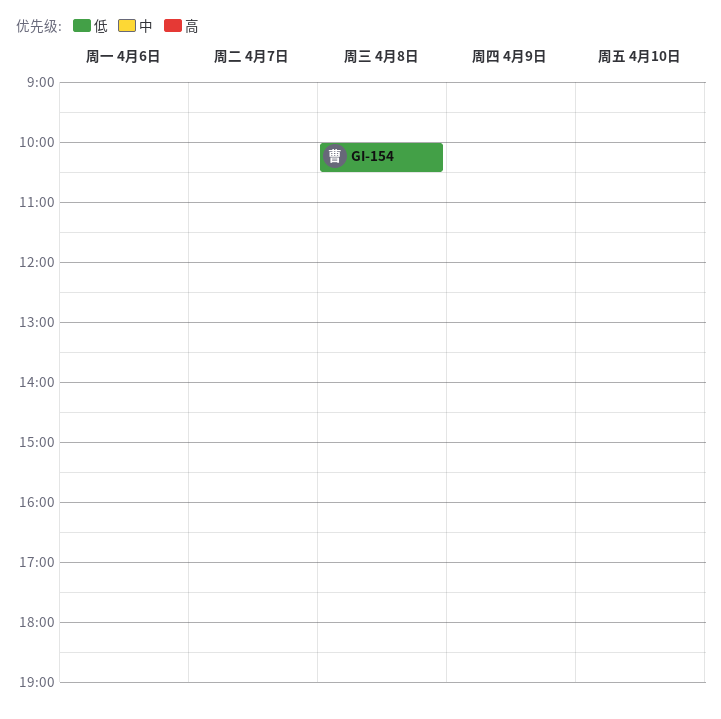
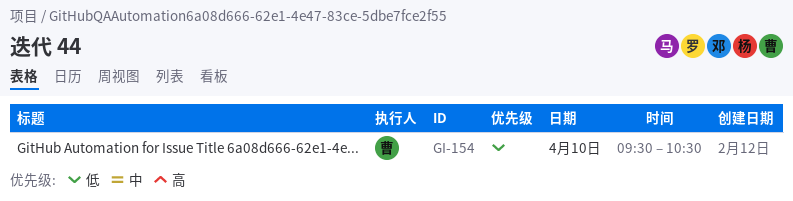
GI-154, day: Apr 8 -> Apr 10
GI-154, begins: 10:00 -> 09:30

